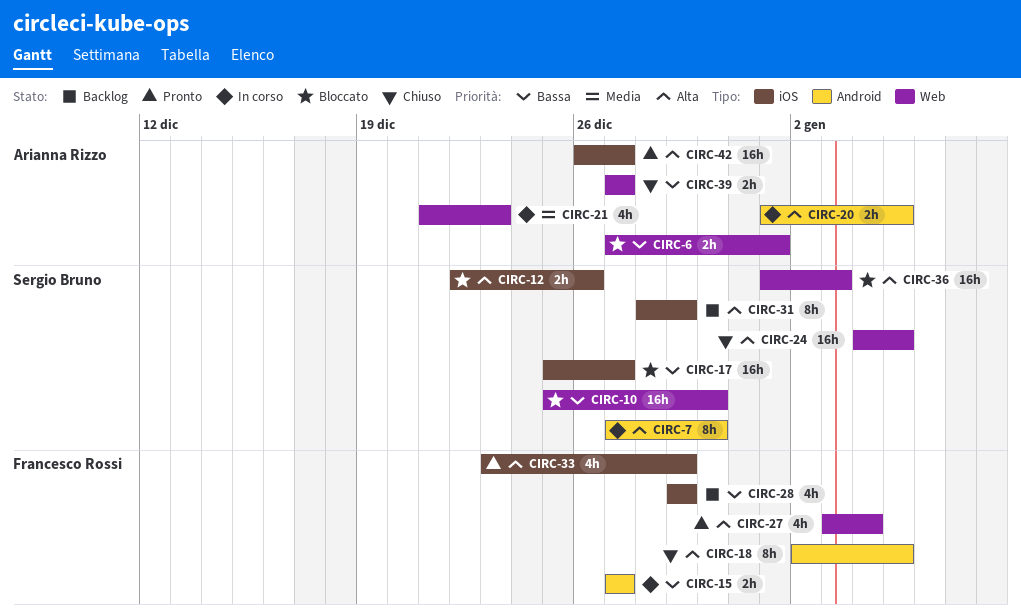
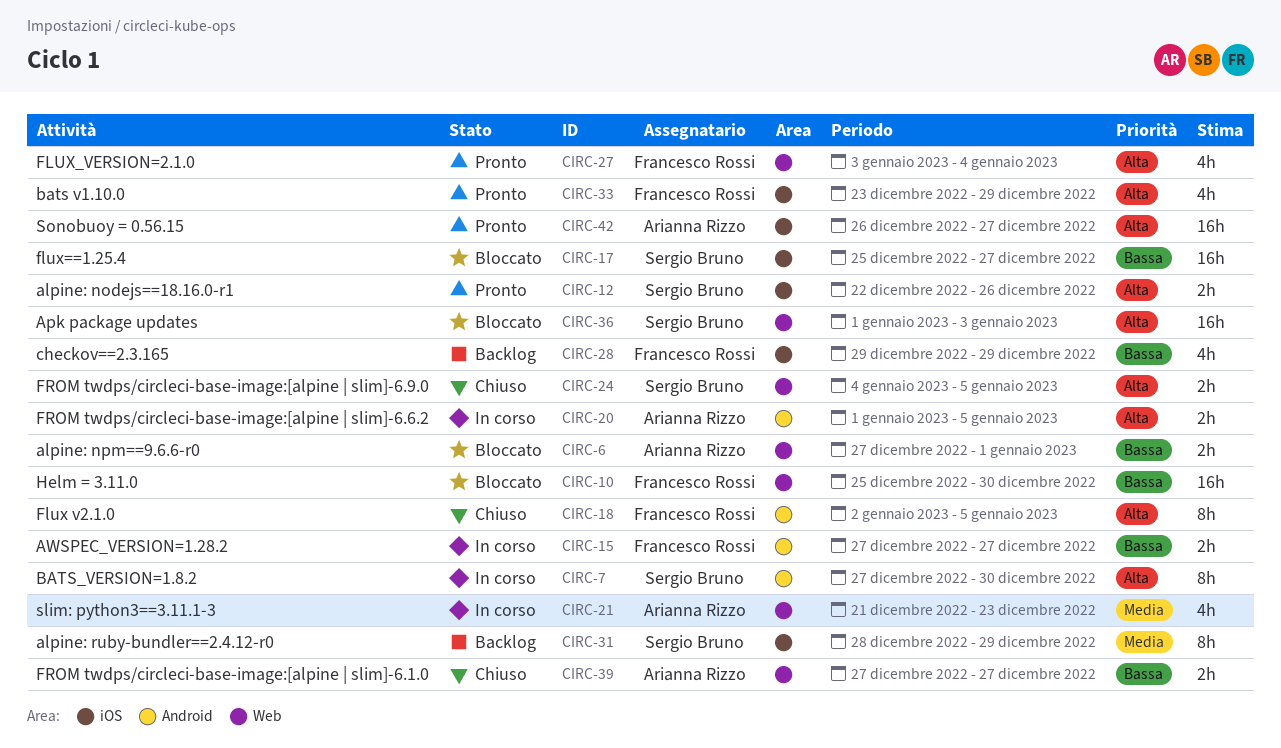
CIRC-10, owner: Sergio Bruno -> Francesco Rossi
CIRC-12, status: Bloccato -> Pronto
CIRC-24, estimate: 16h -> 2h
CIRC-31, priority: Alta -> Media

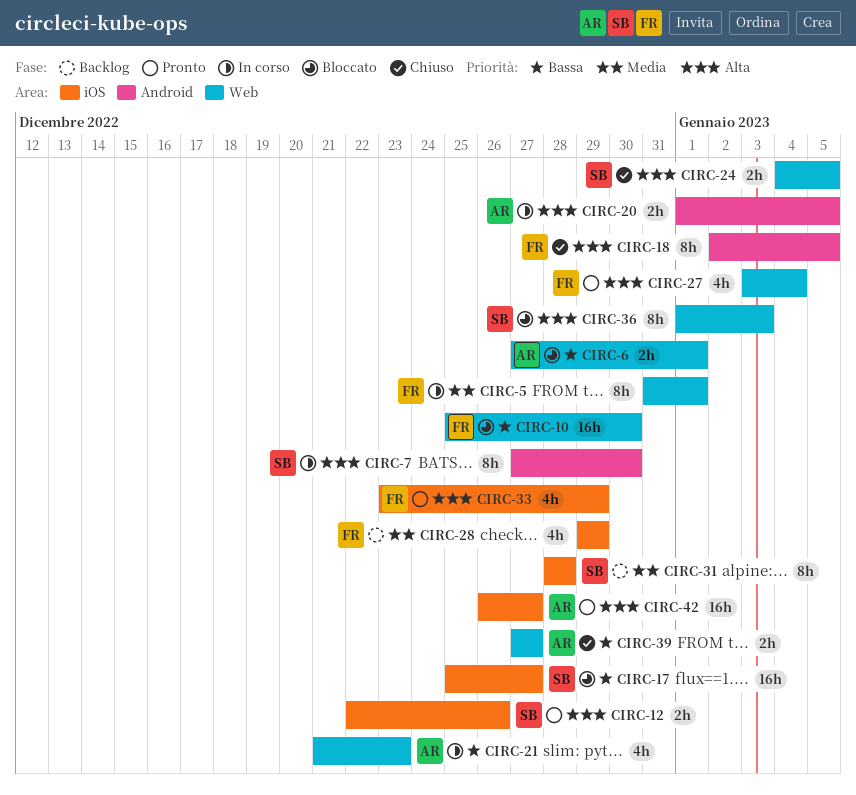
CIRC-5: none -> present
CIRC-15: present -> none
CIRC-21, priority: Media -> Bassa
CIRC-28, priority: Bassa -> Media
CIRC-31, due: Dec 29 -> Dec 28
CIRC-36, estimate: 16h -> 8h

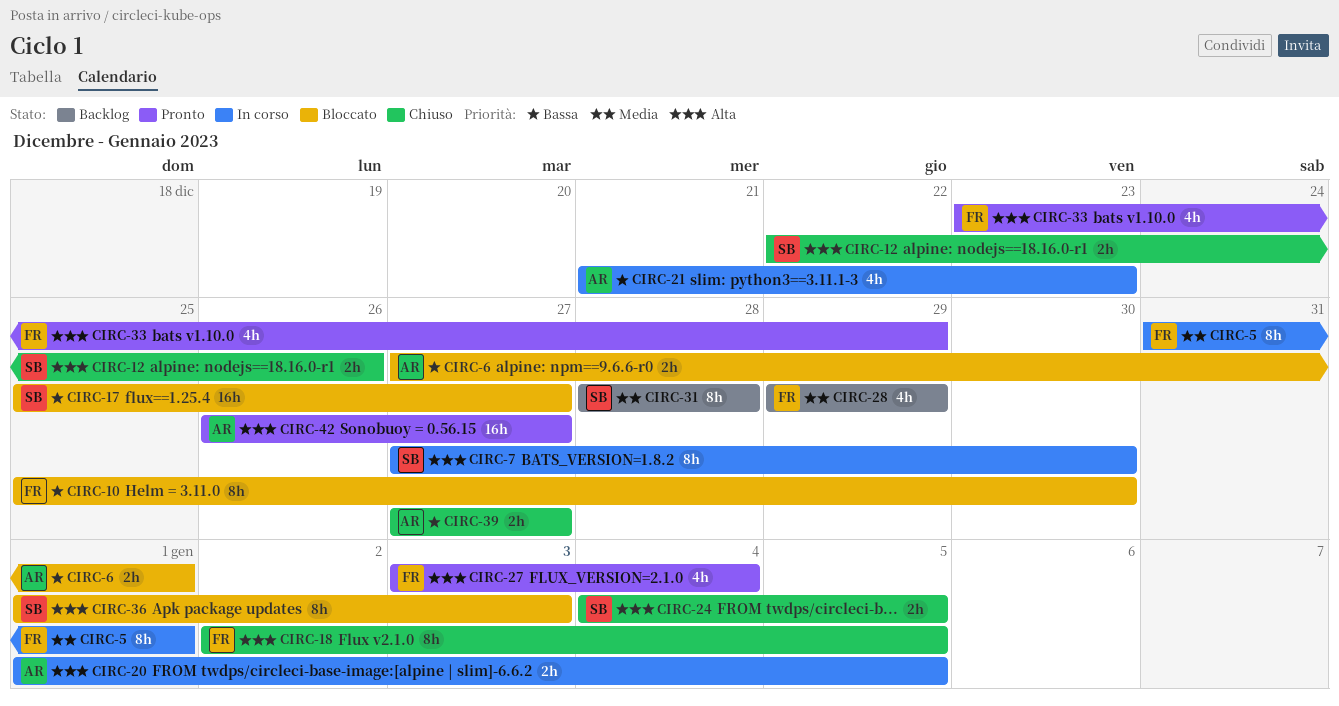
CIRC-10, estimate: 16h -> 8h
CIRC-12, status: Pronto -> Chiuso

